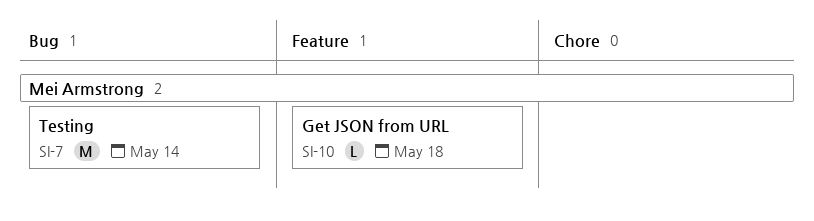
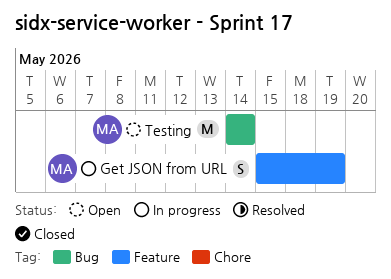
Get JSON from URL, estimate: L -> S
Get JSON from URL, due: May 18 -> May 19

